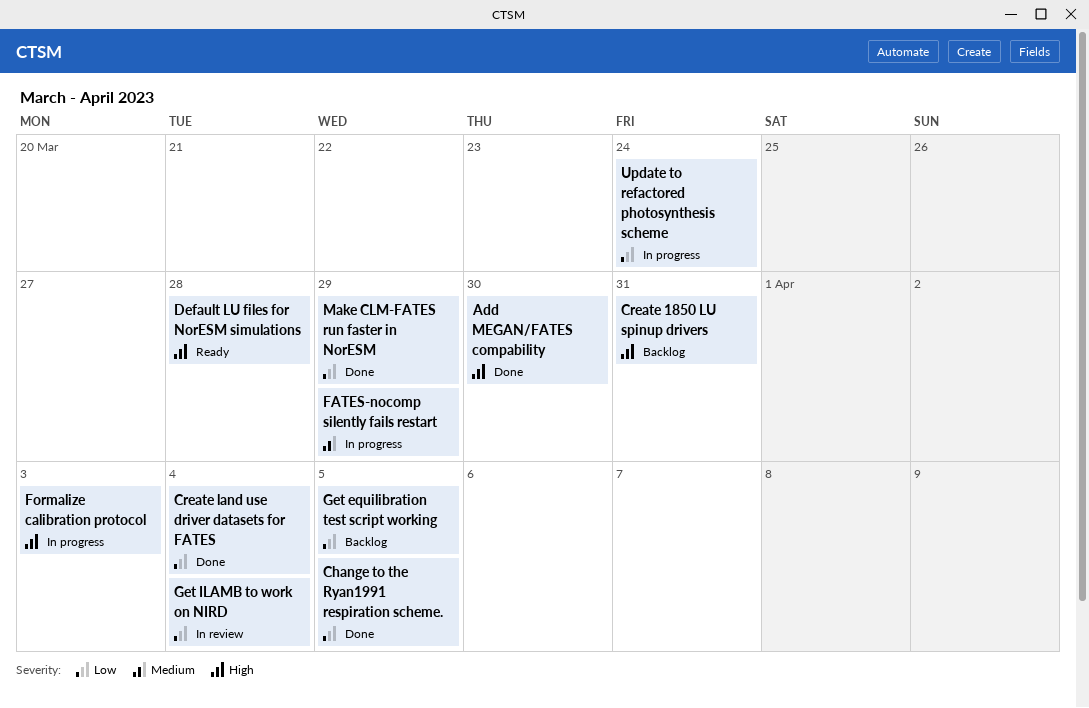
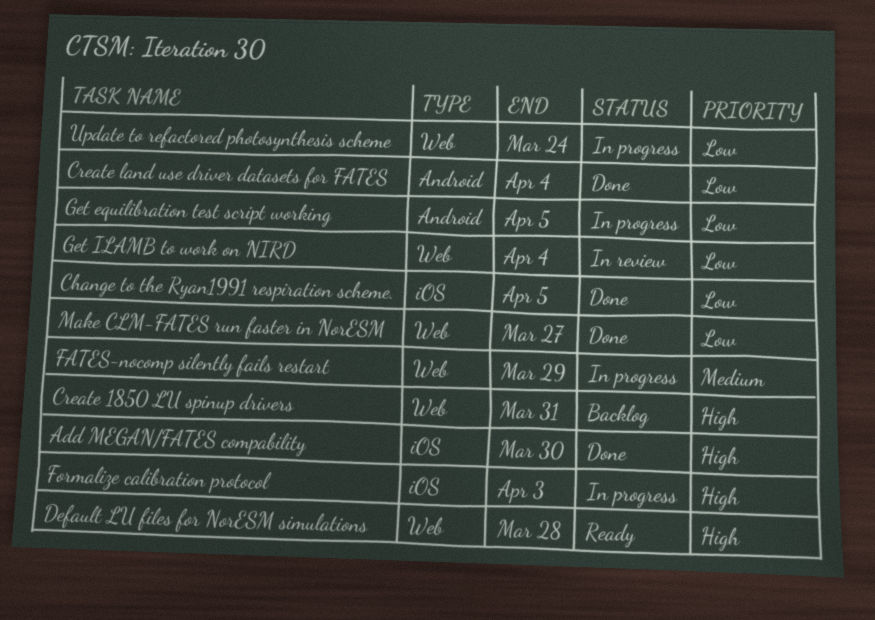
Get equilibration test script working, status: Backlog -> In progress
Make CLM-FATES run faster in NorESM, due: Mar 29 -> Mar 27

